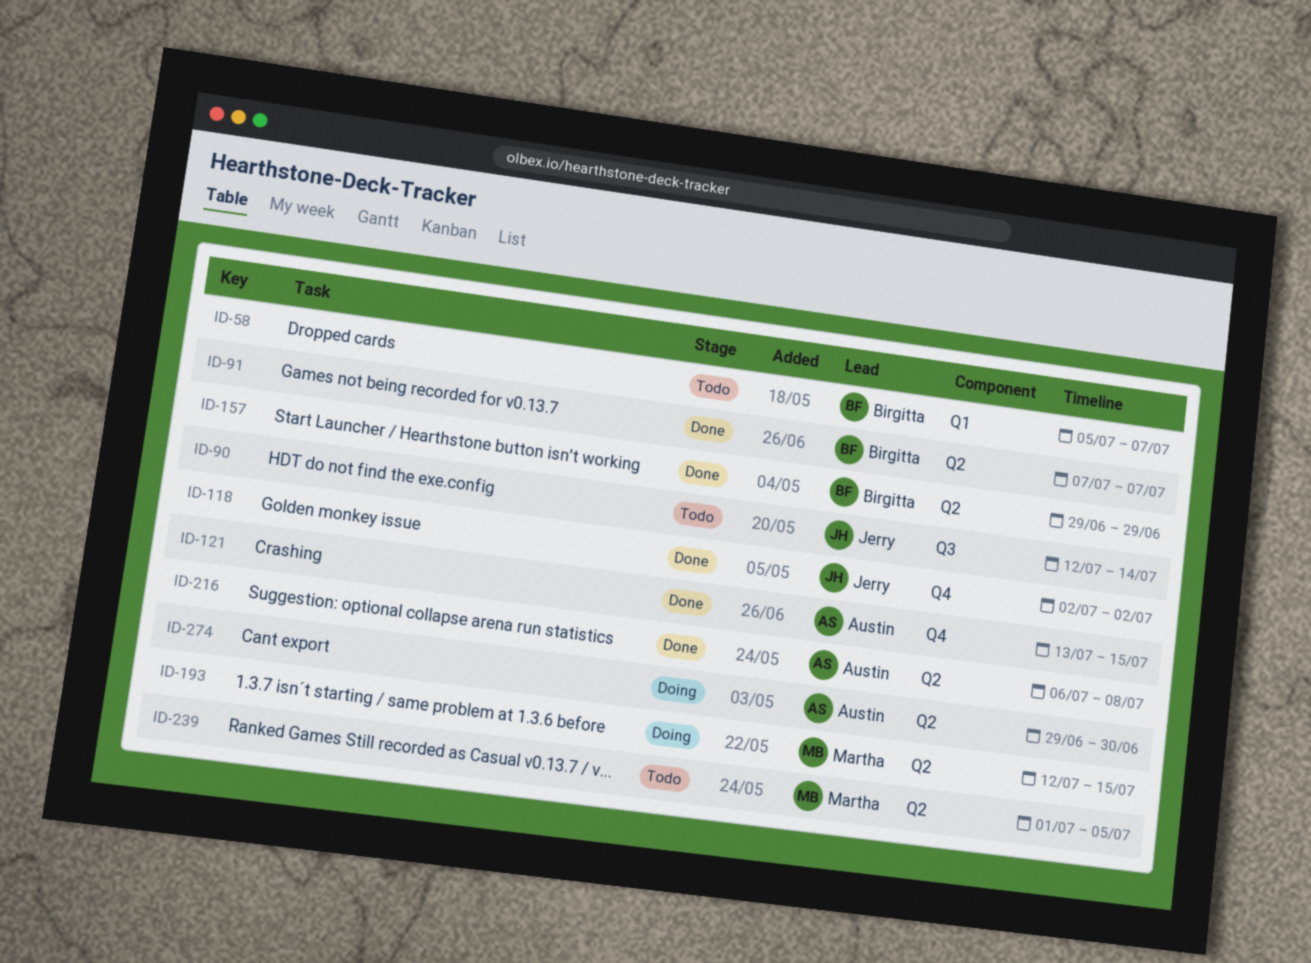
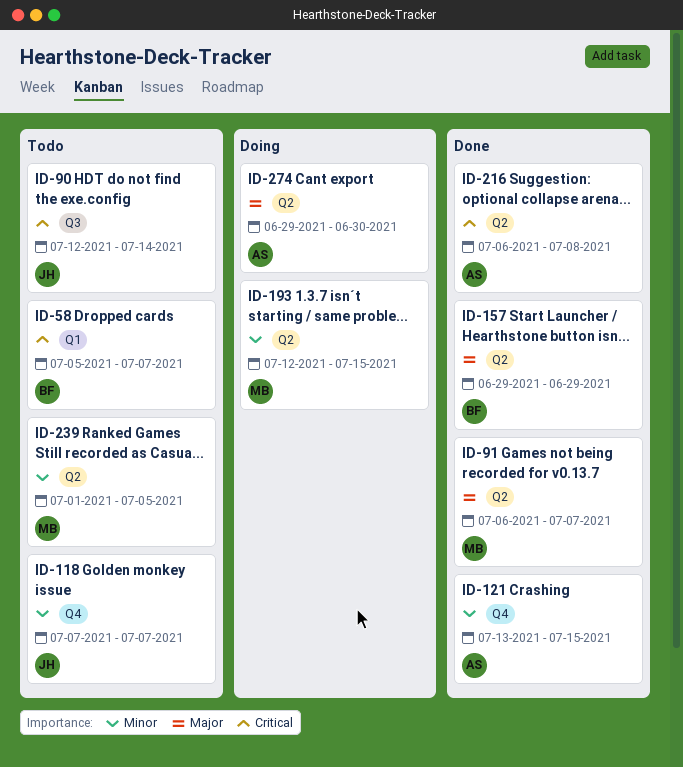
ID-91, owner: Birgitta -> Martha
ID-91, start: Jul 7 -> Jul 6
ID-118, status: Done -> Todo
ID-118, start: Jul 2 -> Jul 7
ID-118, due: Jul 2 -> Jul 7

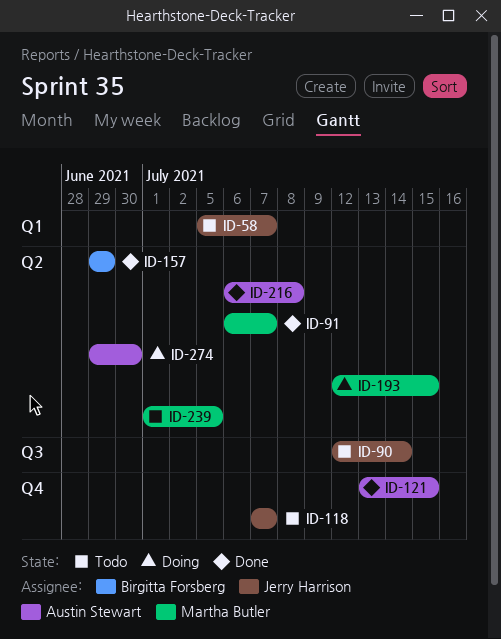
ID-58, owner: Birgitta Forsberg -> Jerry Harrison

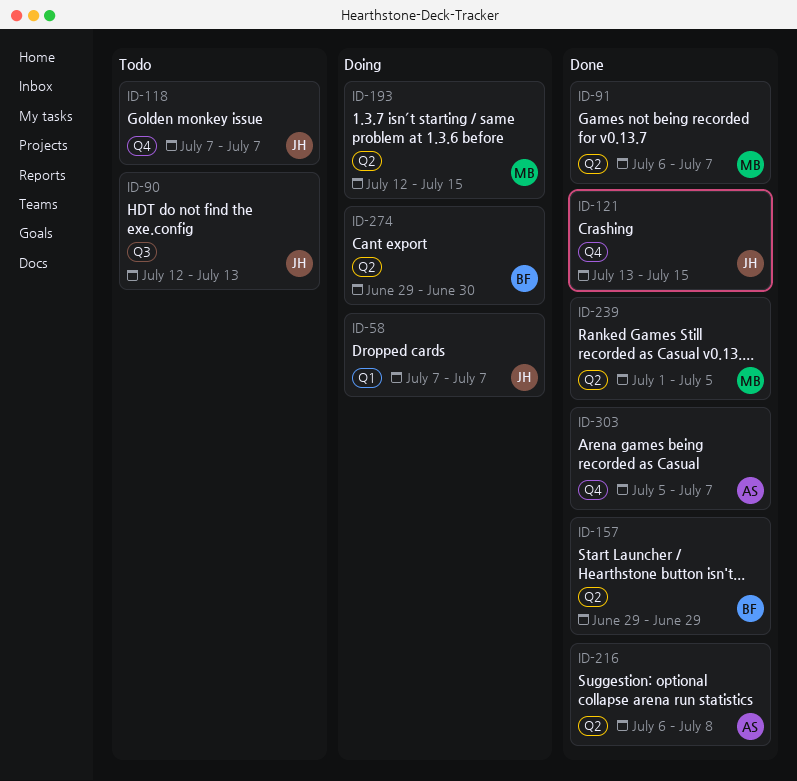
ID-58, status: Todo -> Doing
ID-58, start: Jul 5 -> Jul 7
ID-90, due: Jul 14 -> Jul 13
ID-121, owner: Austin Stewart -> Jerry Harrison
ID-239, status: Todo -> Done
ID-274, owner: Austin Stewart -> Birgitta Forsberg
ID-303: none -> present

